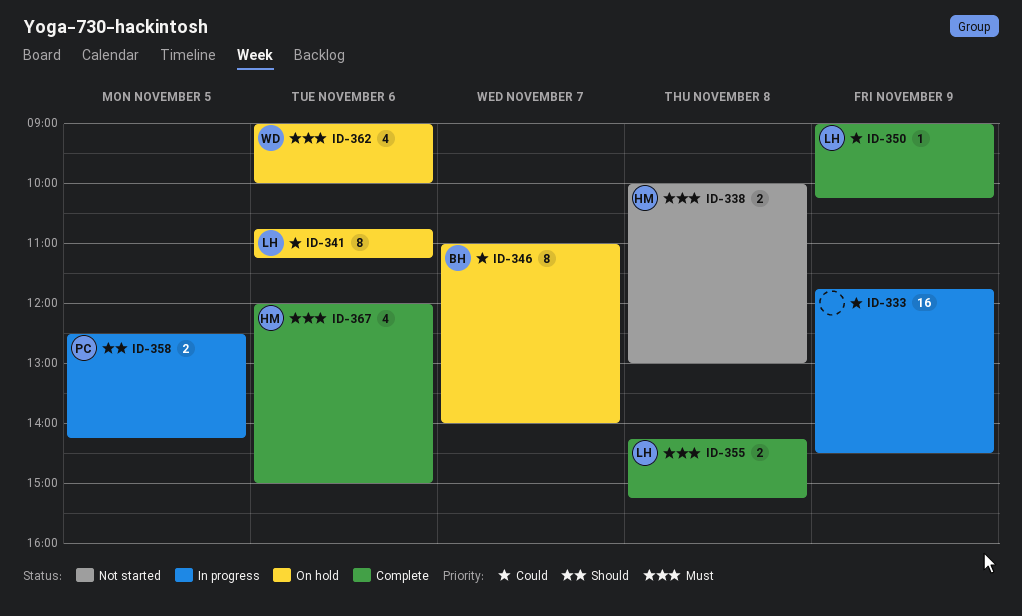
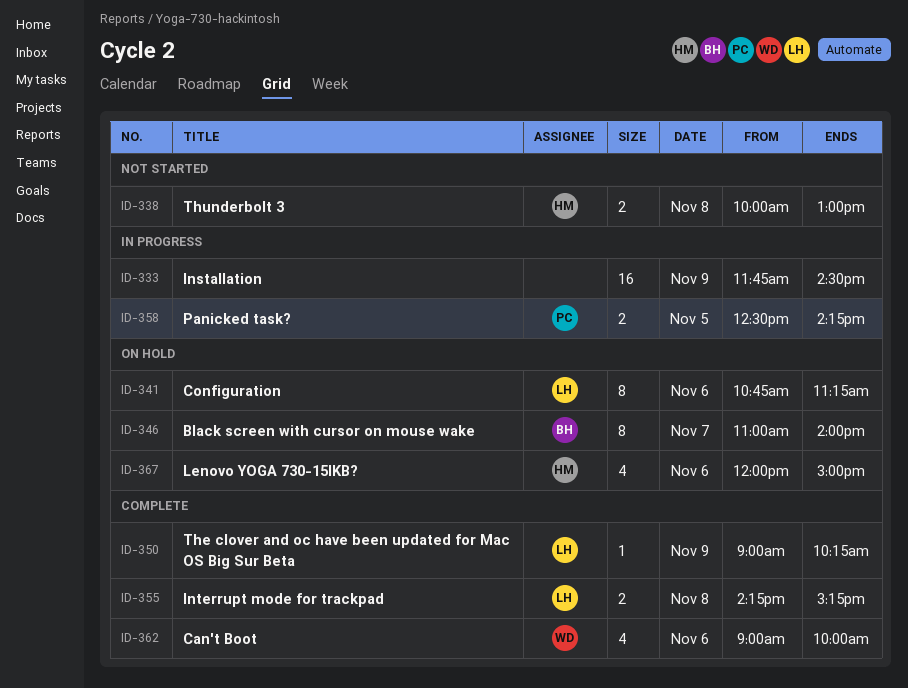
ID-362, status: On hold -> Complete
ID-367, status: Complete -> On hold

